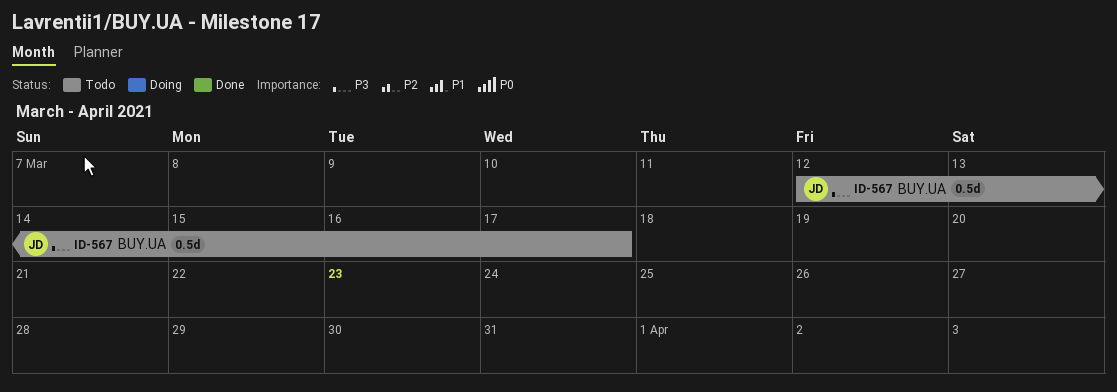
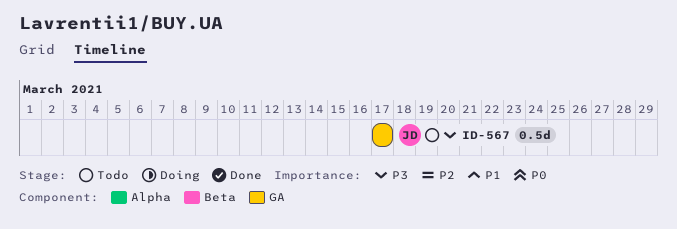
ID-567, start: Mar 12 -> Mar 17

